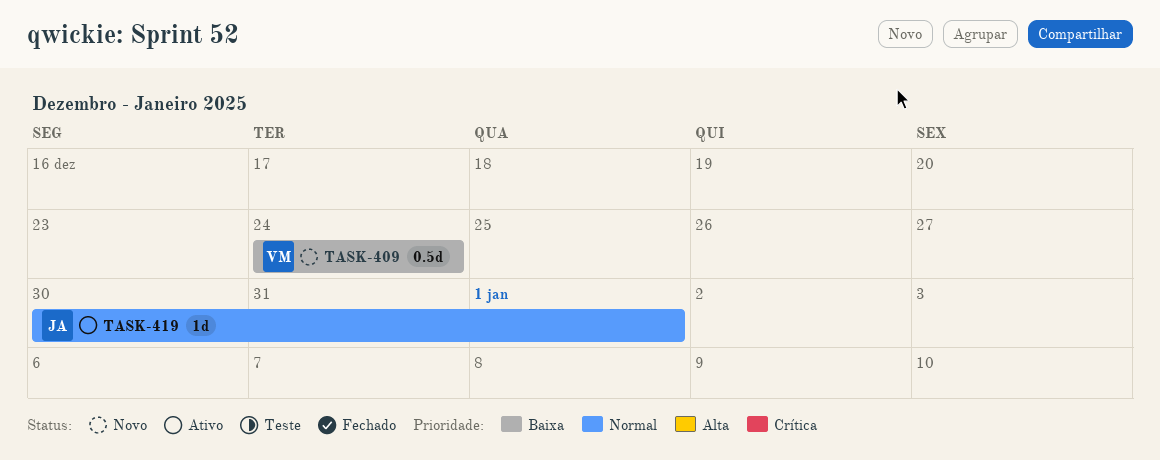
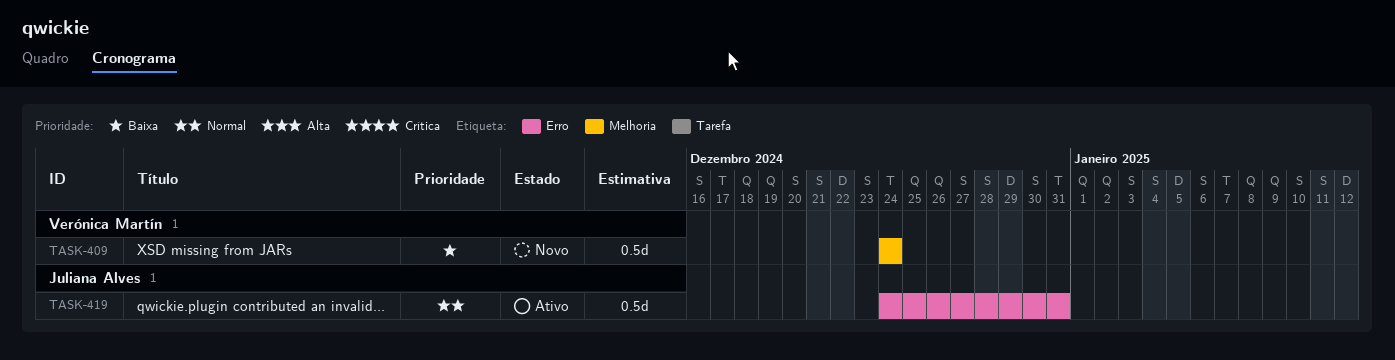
TASK-419, estimate: 1d -> 0.5d
TASK-419, start: Dec 30 -> Dec 24
TASK-419, due: Jan 1 -> Dec 31

